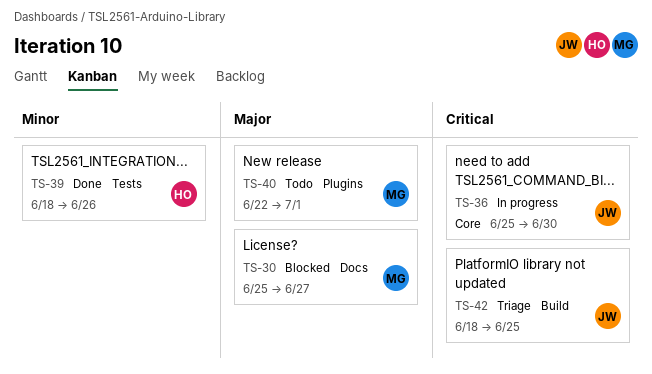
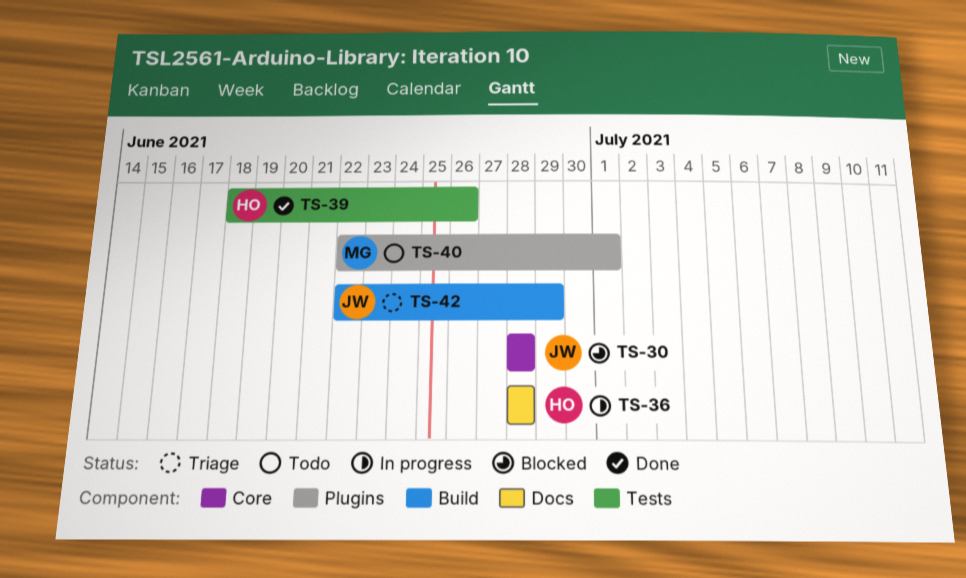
TS-30, owner: MG -> JW
TS-30, label: Docs -> Core
TS-30, start: Jun 25 -> Jun 28
TS-30, due: Jun 27 -> Jun 28
TS-36, owner: JW -> HO
TS-36, label: Core -> Docs
TS-36, start: Jun 25 -> Jun 28
TS-36, due: Jun 30 -> Jun 28
TS-42, start: Jun 18 -> Jun 22
TS-42, due: Jun 25 -> Jun 29

